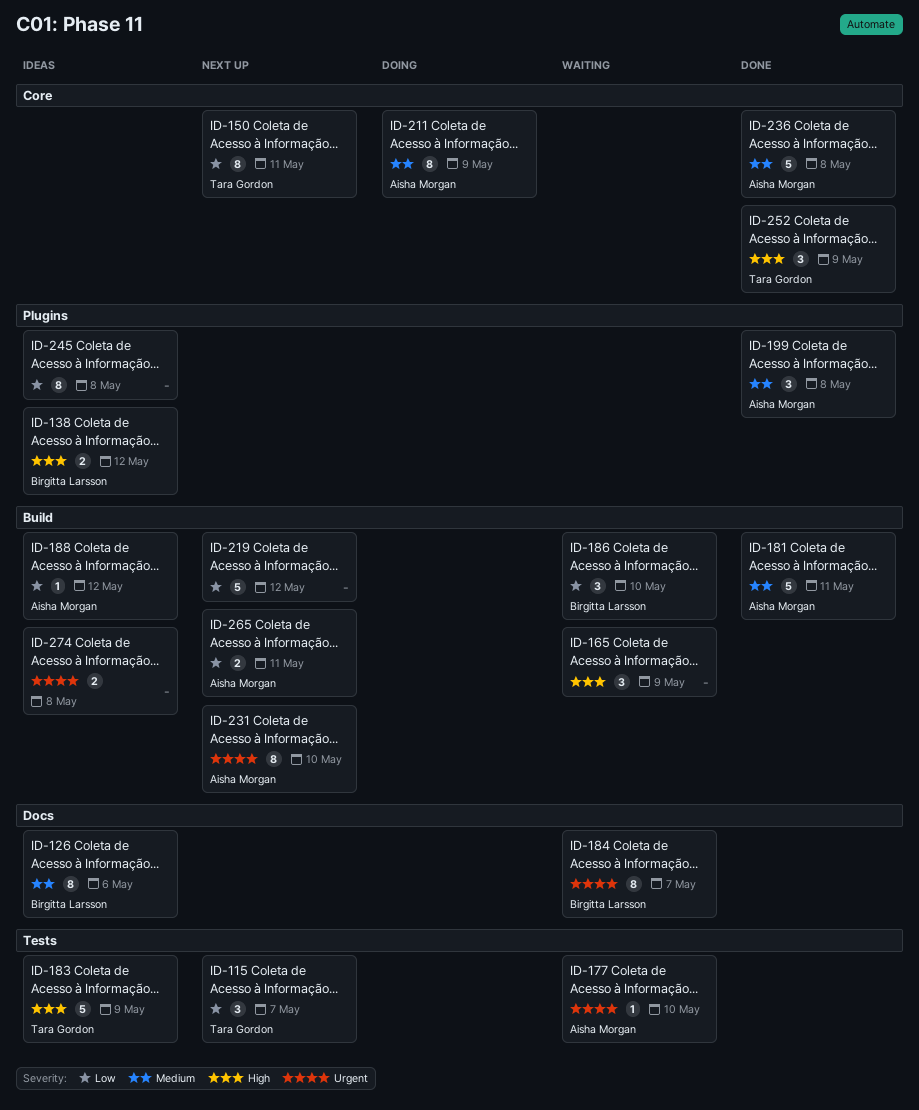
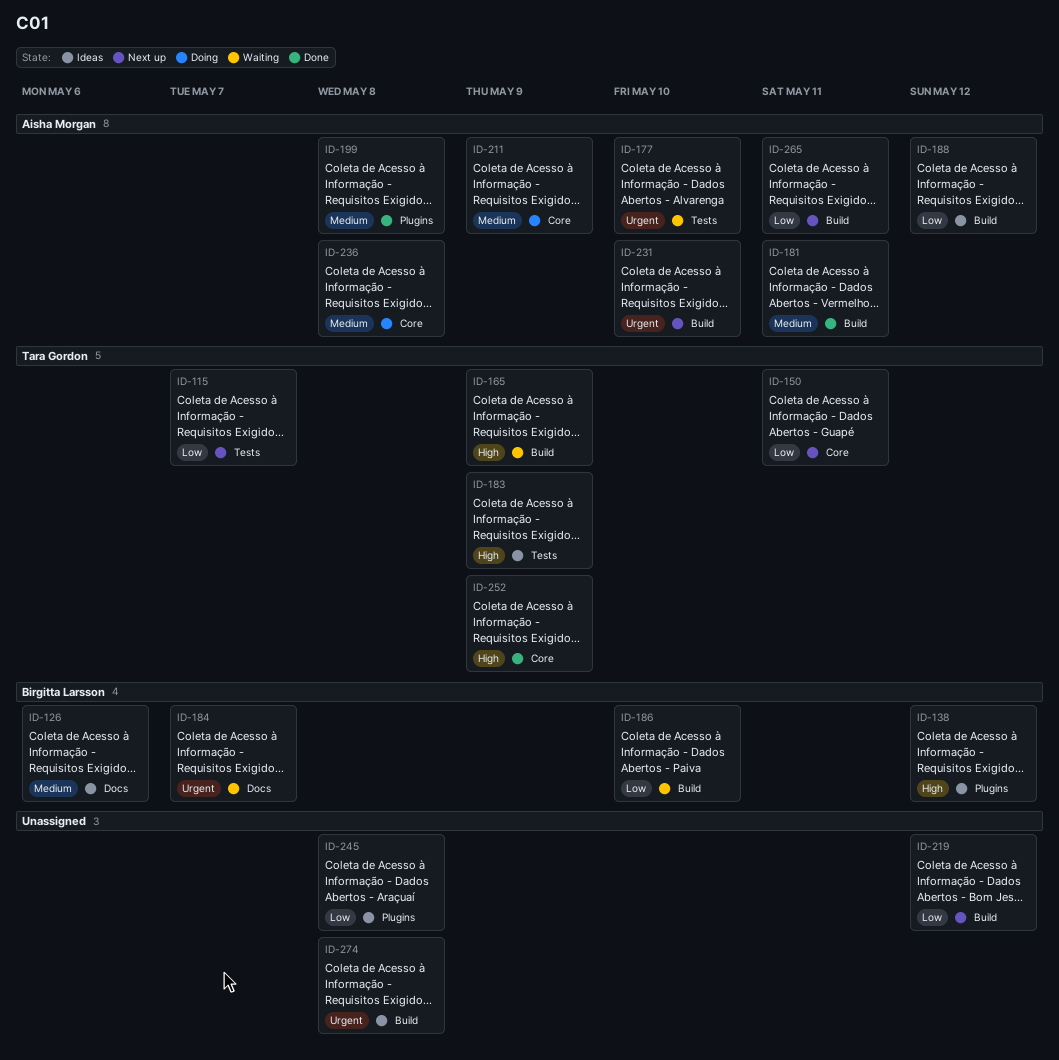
ID-165, owner: none -> Tara Gordon
ID-236, status: Done -> Doing

